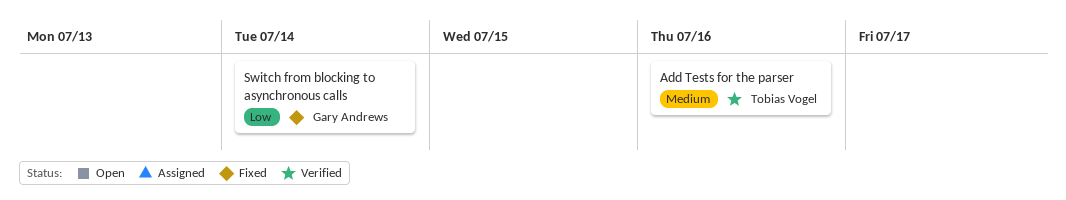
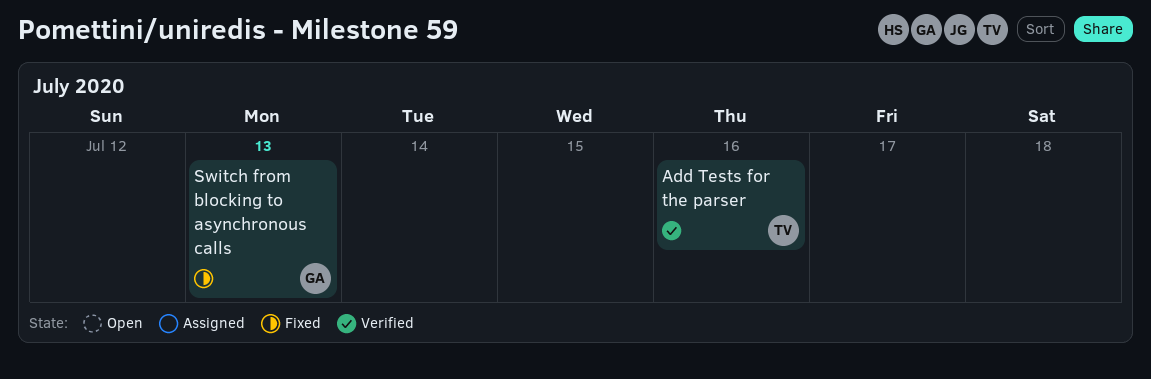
Switch from blocking to asynchronous calls, due: Jul 14 -> Jul 13

